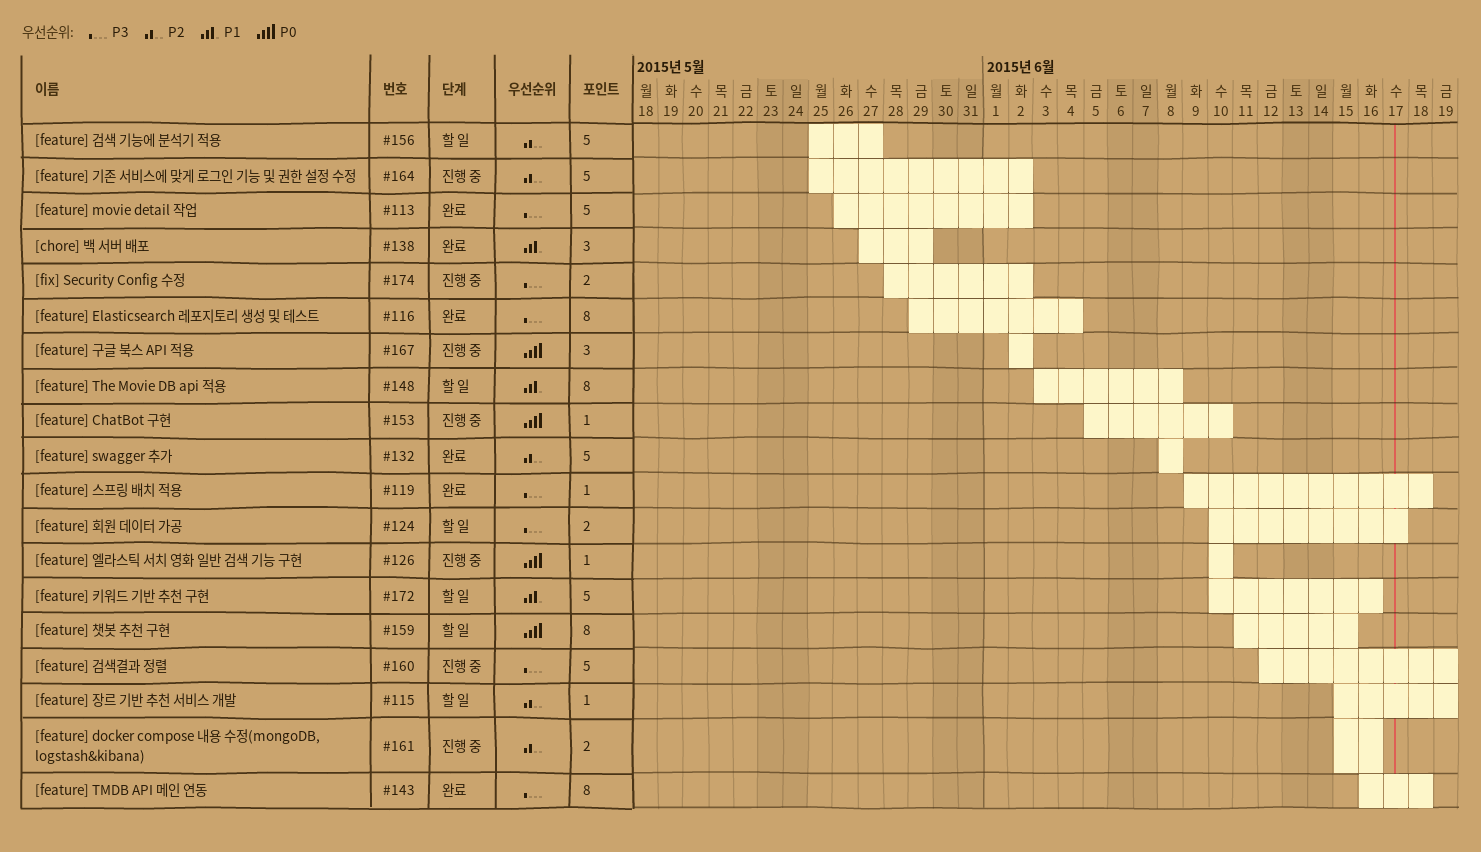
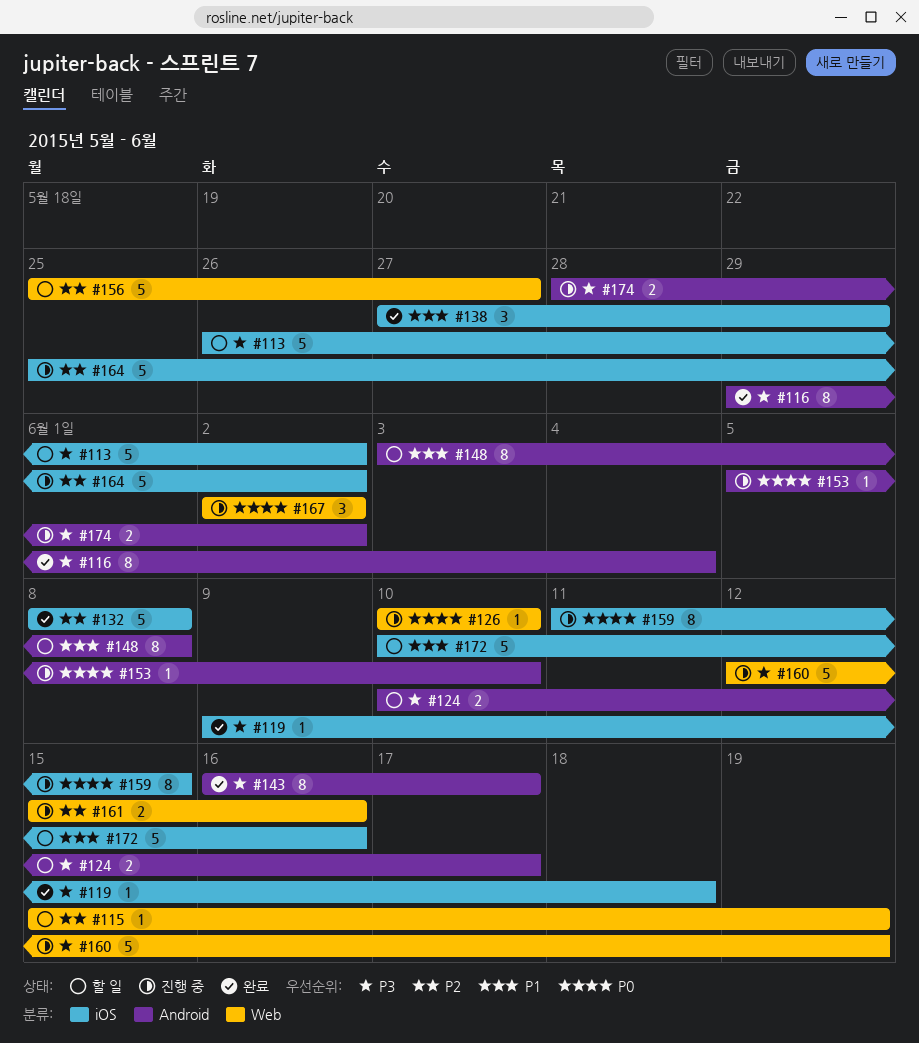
#113, status: 완료 -> 할 일
#143, due: Jun 18 -> Jun 17
#159, status: 할 일 -> 진행 중

